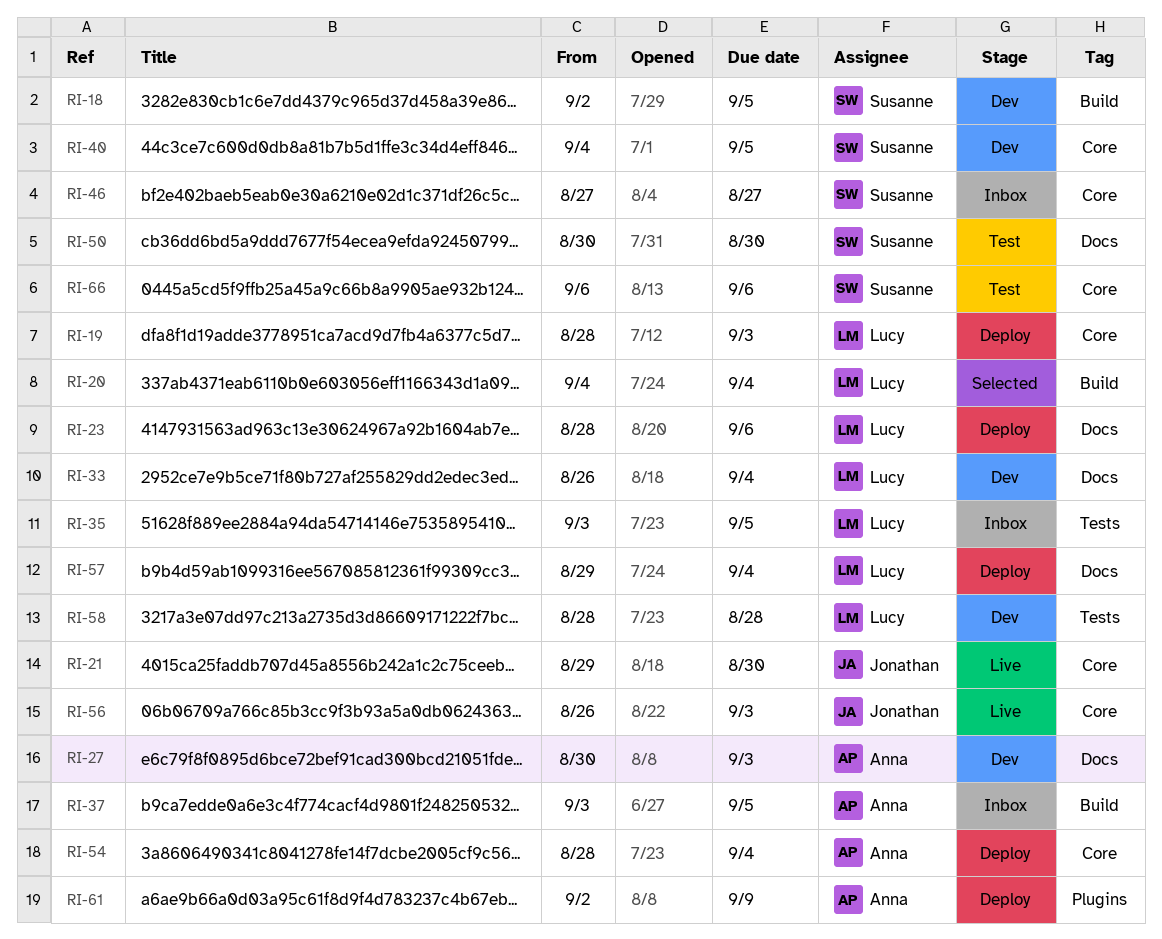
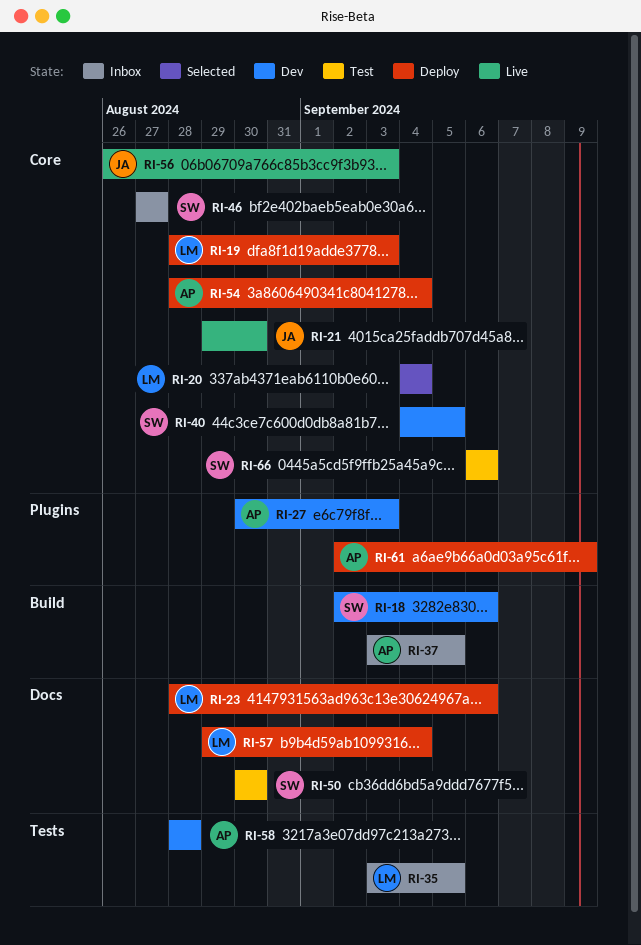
RI-18, due: Sep 5 -> Sep 6
RI-20, label: Build -> Core
RI-27, label: Docs -> Plugins
RI-33: present -> none
RI-58, owner: Lucy -> Anna

